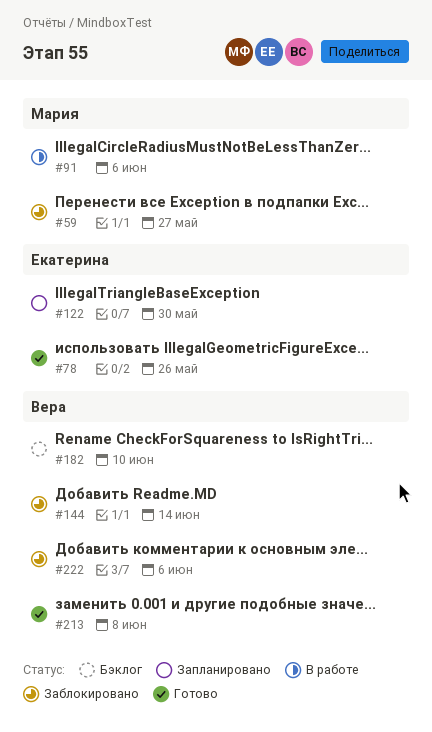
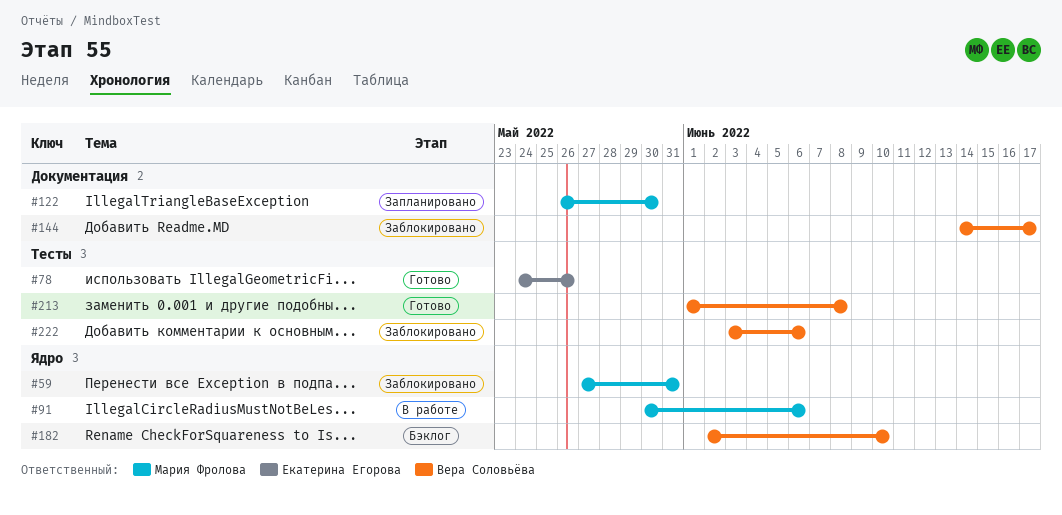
#59, due: May 27 -> May 31
#122, owner: Екатерина Егорова -> Мария Фролова
#144, due: Jun 14 -> Jun 17

